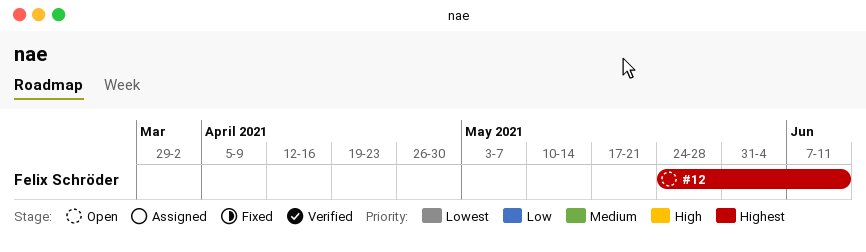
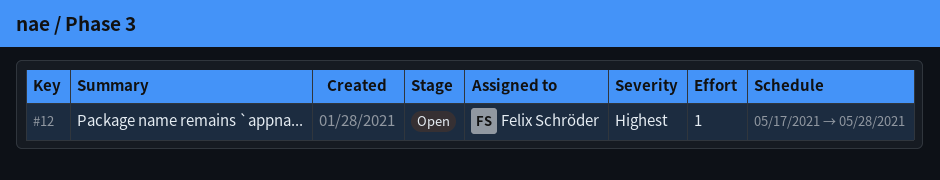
#12, start: May 24 -> May 17
#12, due: Jun 11 -> May 28

